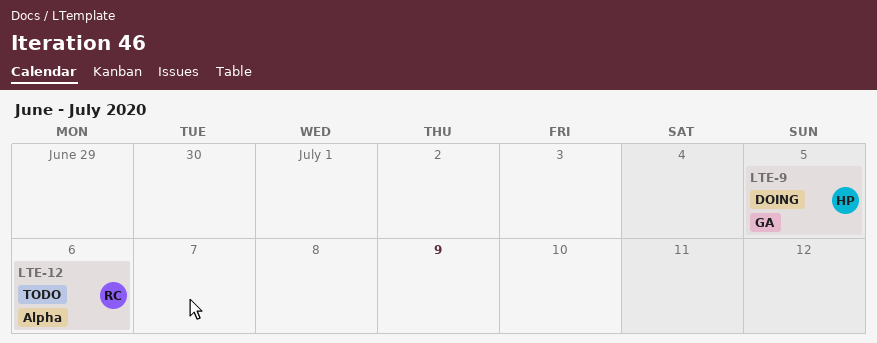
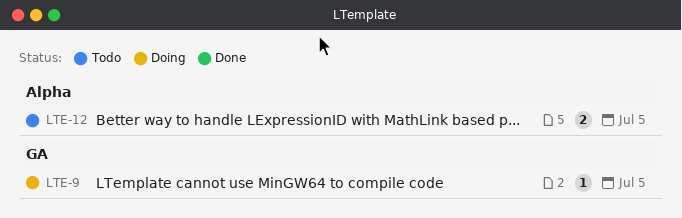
LTE-12, due: Jul 6 -> Jul 5

